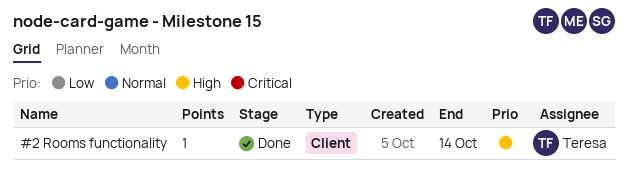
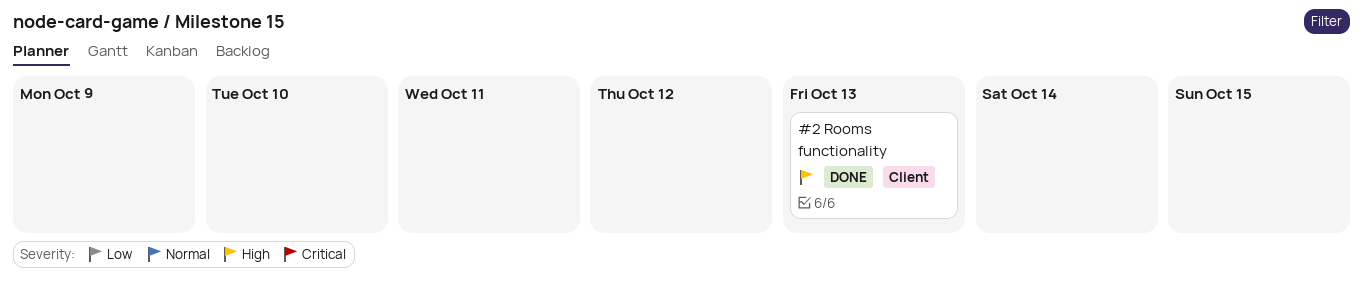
#2 Rooms functionality, due: Oct 14 -> Oct 13

